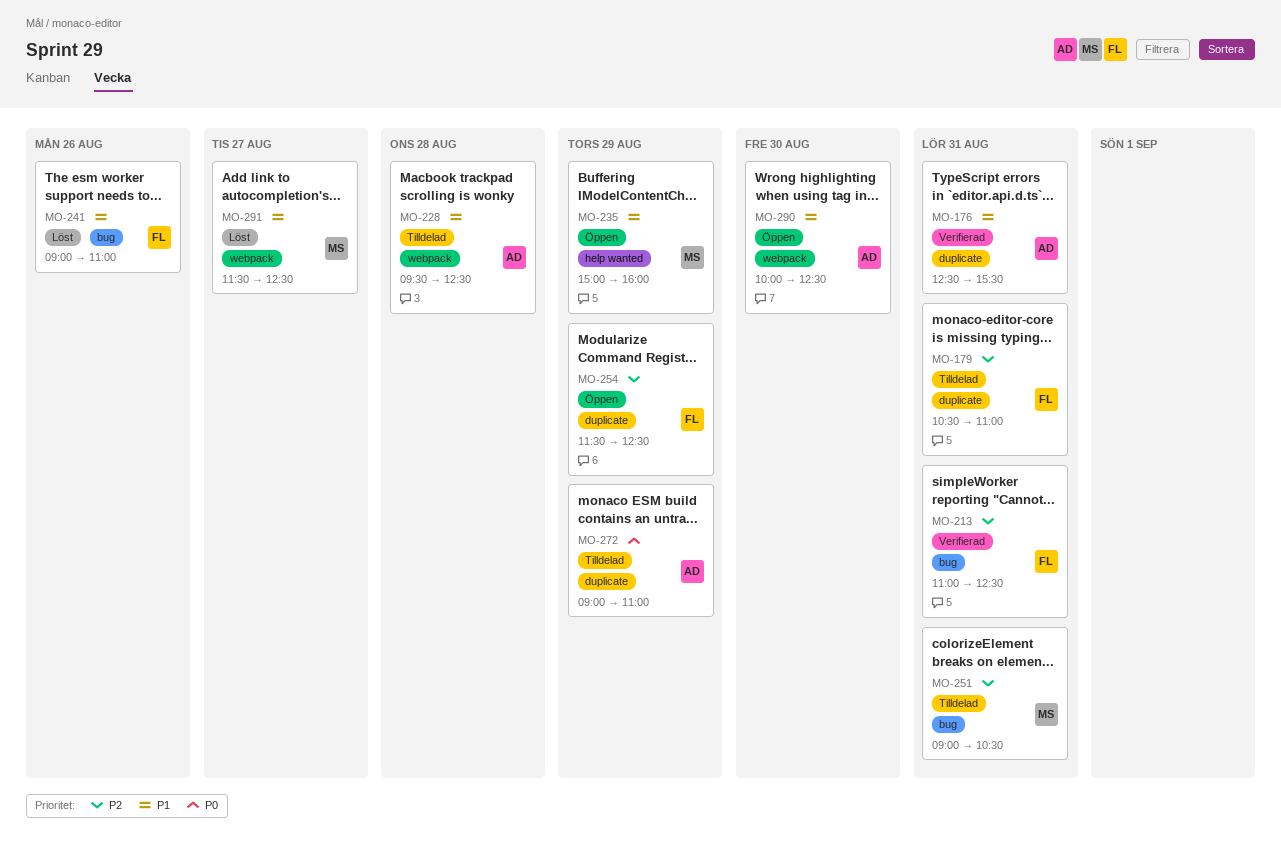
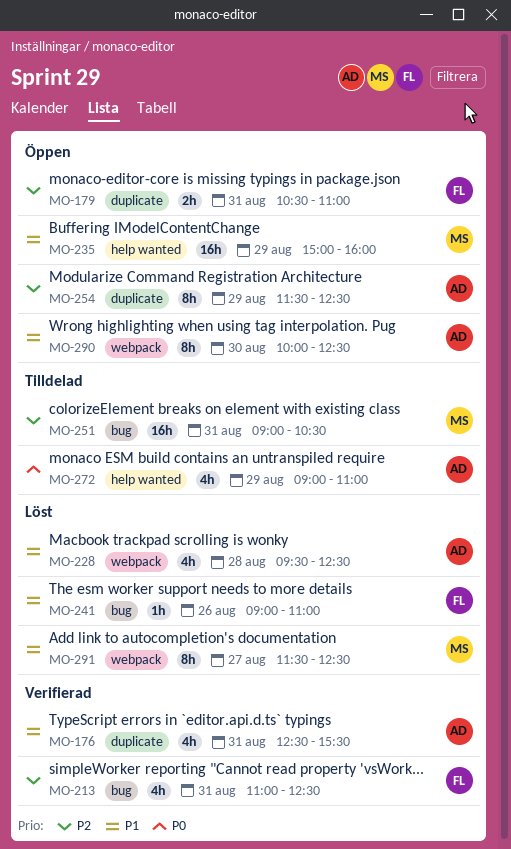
MO-179, status: Tilldelad -> Öppen
MO-228, status: Tilldelad -> Löst
MO-254, owner: FL -> AD
MO-272, label: duplicate -> help wanted

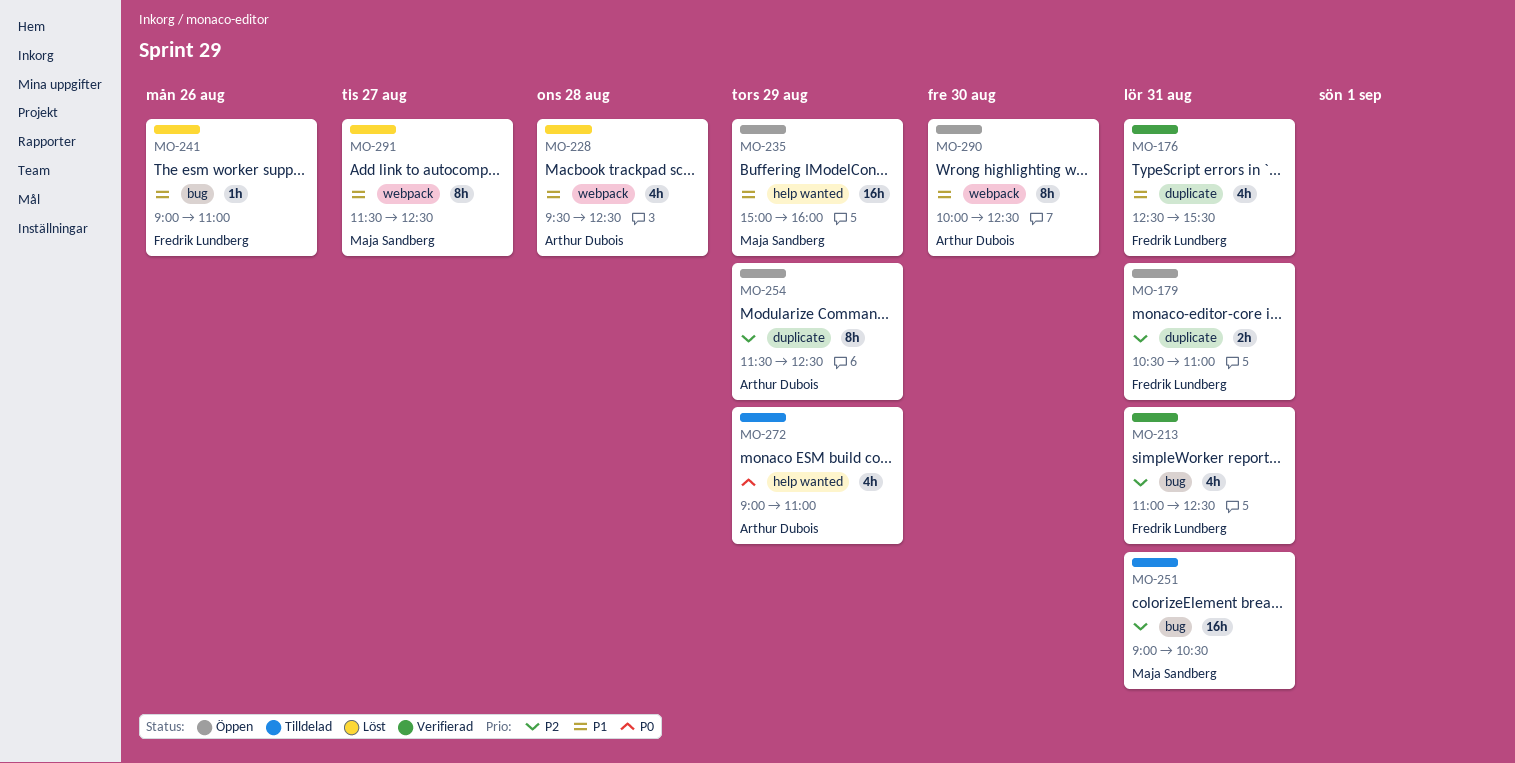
MO-176, owner: Arthur Dubois -> Fredrik Lundberg

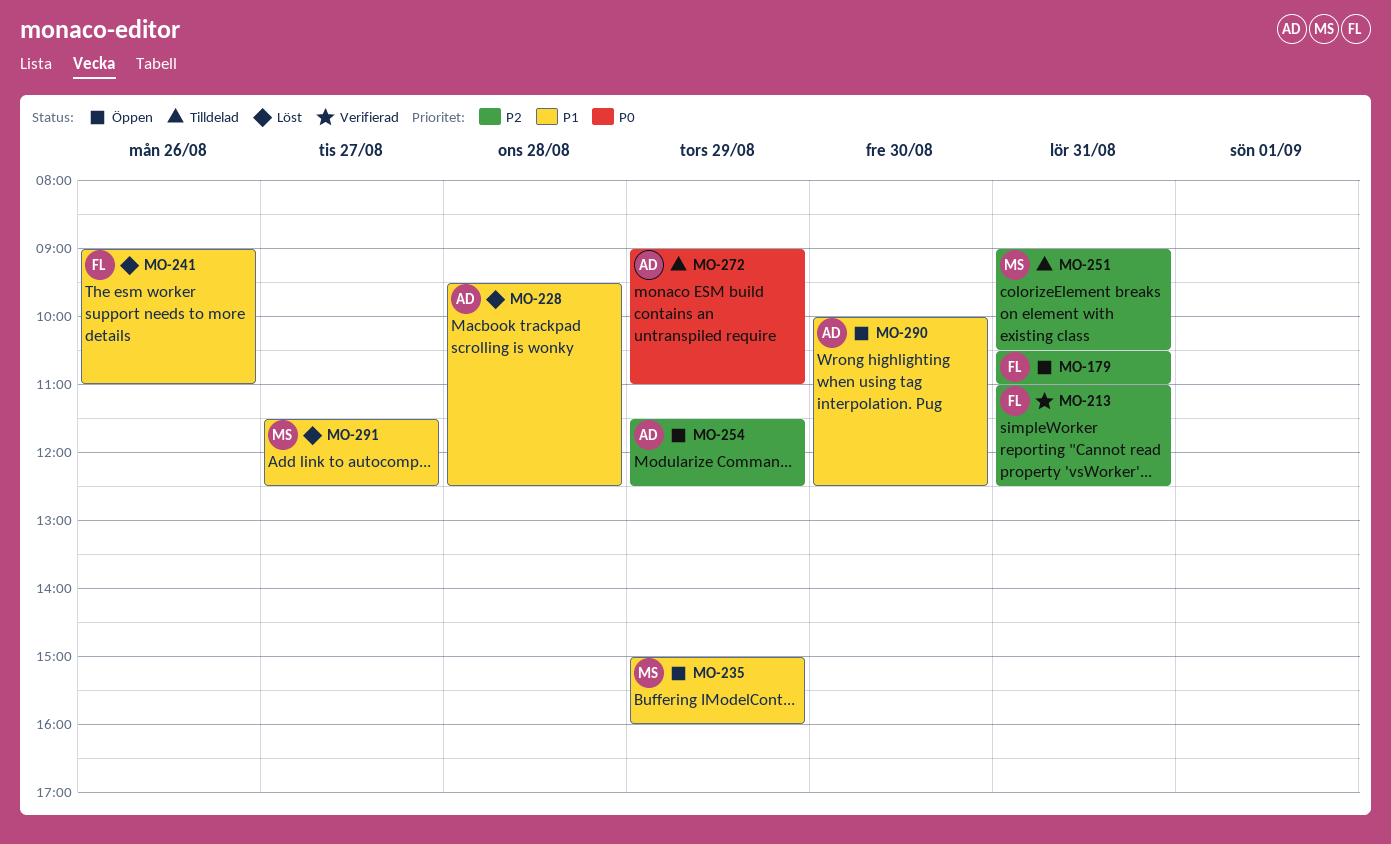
MO-176: present -> none

